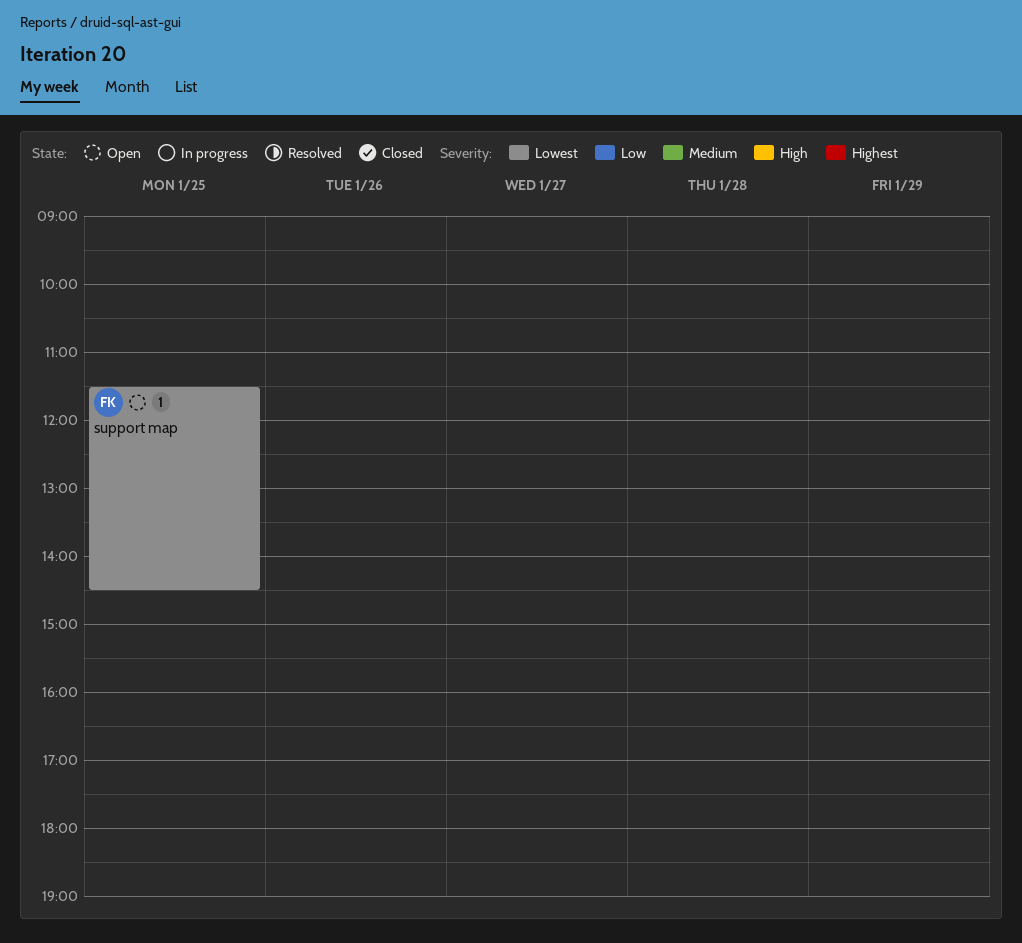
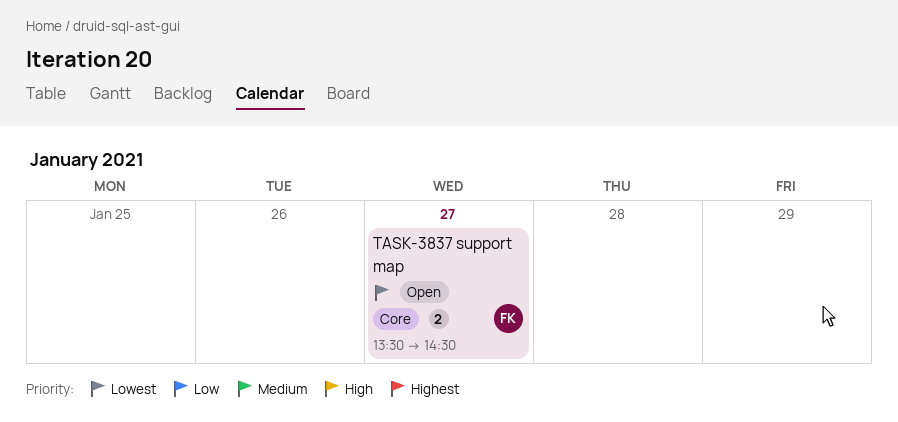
support map, estimate: 1 -> 2
support map, day: Jan 25 -> Jan 27
support map, begins: 11:30 -> 13:30

